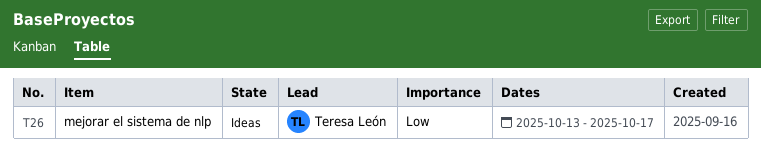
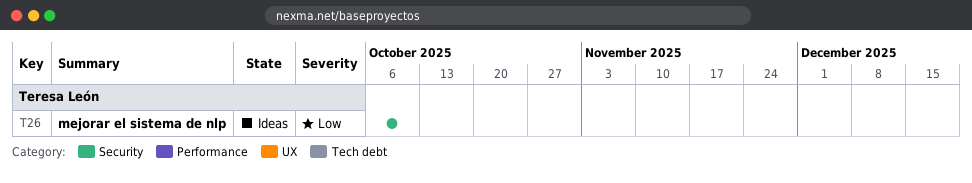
T26, start: Oct 13 -> Oct 6
T26, due: Oct 17 -> Oct 10

